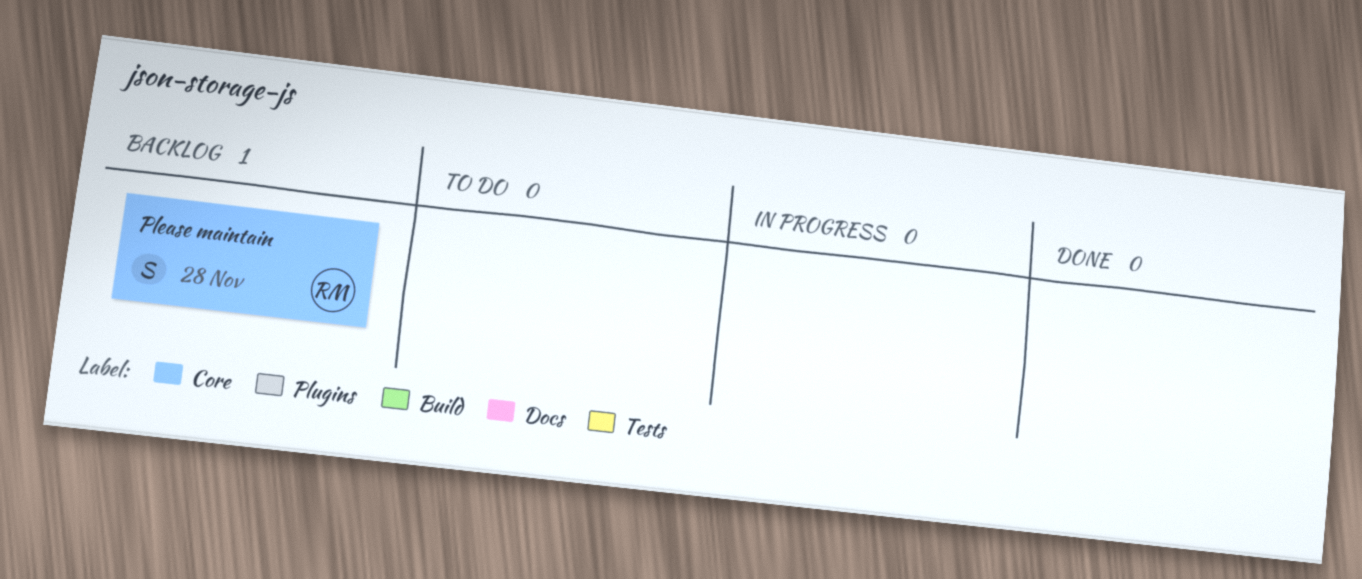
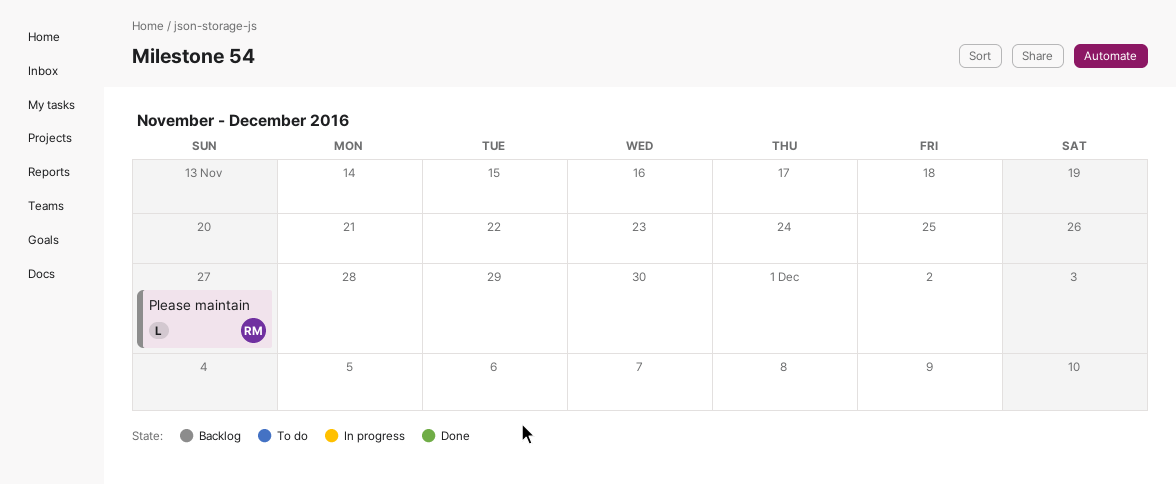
Please maintain, estimate: S -> L
Please maintain, due: Nov 28 -> Nov 27

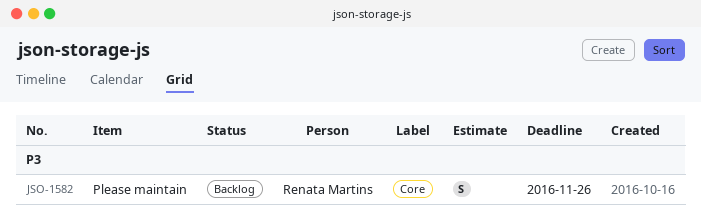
Please maintain, estimate: L -> S
Please maintain, due: Nov 27 -> Nov 26

